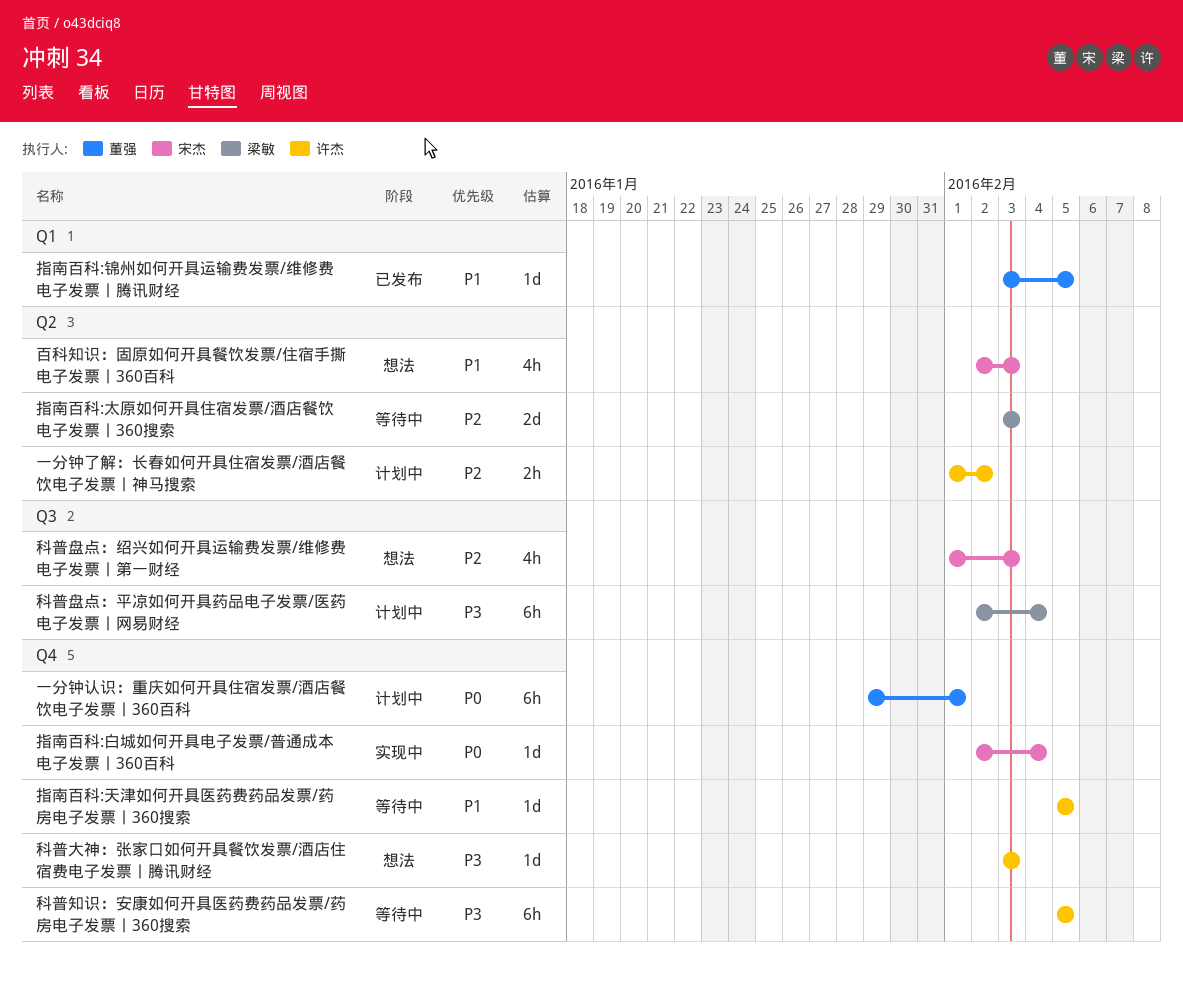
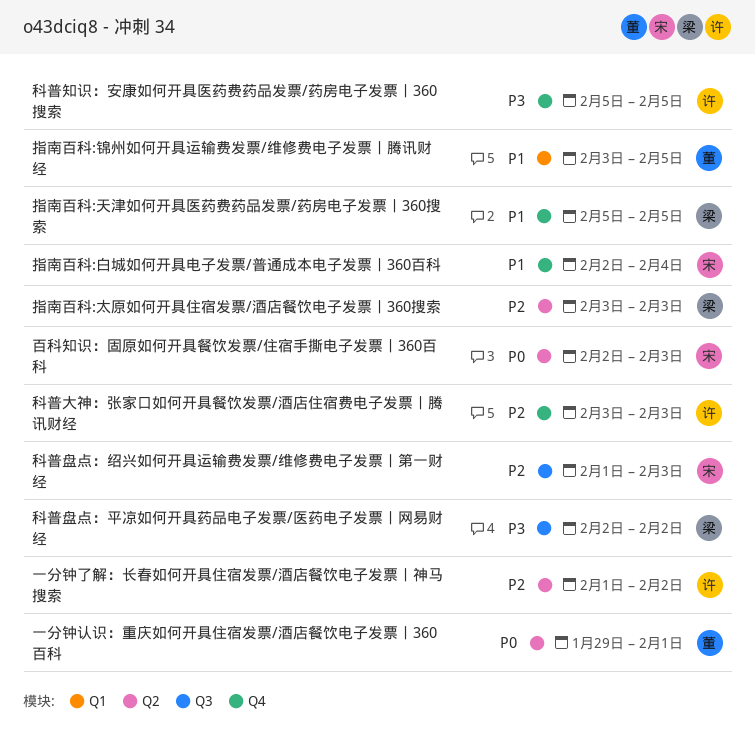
一分钟认识：重庆如何开具住宿发票/酒店餐饮电子发票丨360百科, label: Q4 -> Q2
指南百科:天津如何开具医药费药品发票/药房电子发票丨360搜索, owner: 许杰 -> 梁敏
指南百科:白城如何开具电子发票/普通成本电子发票丨360百科, priority: P0 -> P1
百科知识：固原如何开具餐饮发票/住宿手撕电子发票丨360百科, priority: P1 -> P0
科普大神：张家口如何开具餐饮发票/酒店住宿费电子发票丨腾讯财经, priority: P3 -> P2
科普盘点：平凉如何开具药品电子发票/医药电子发票丨网易财经, due: Feb 4 -> Feb 2

